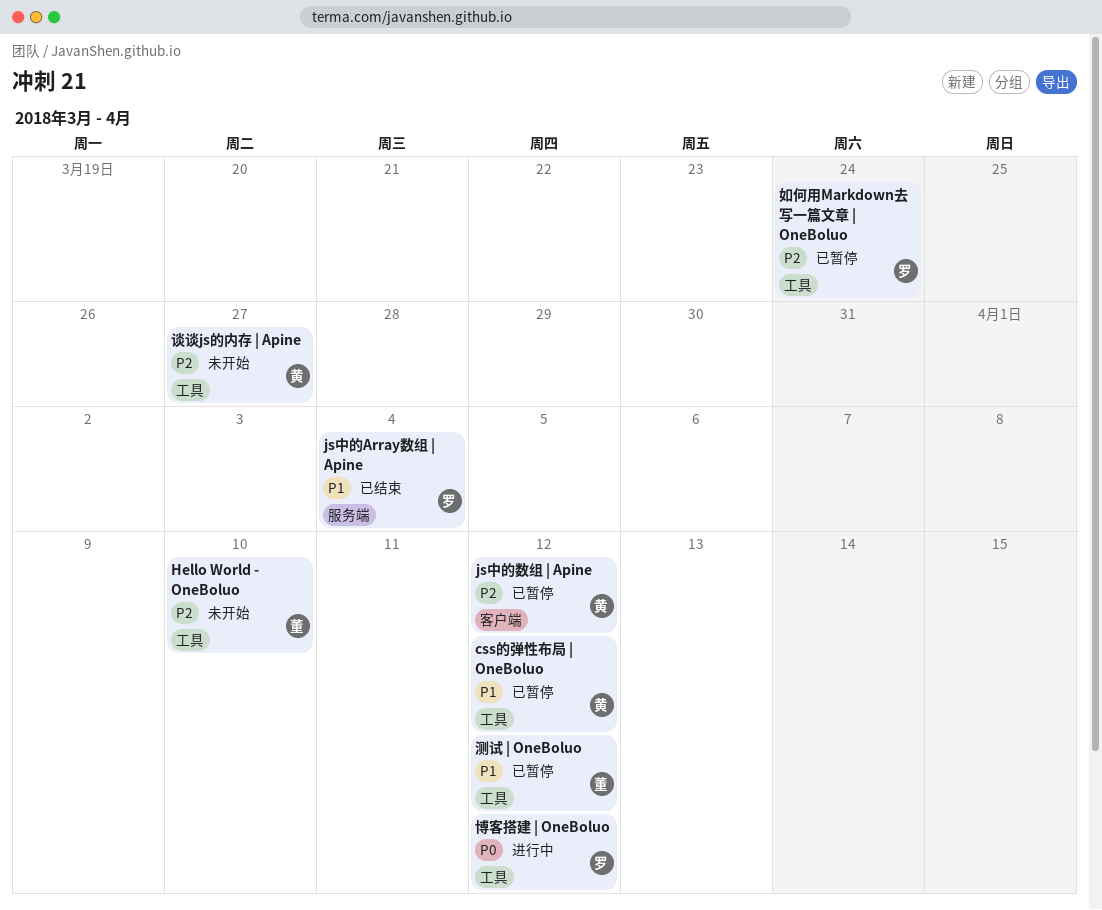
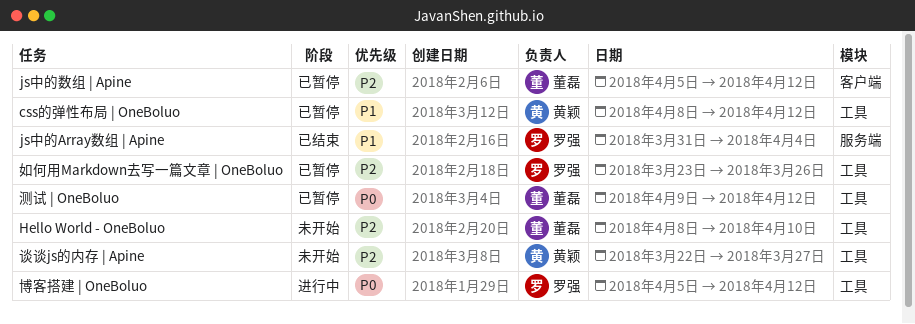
js中的数组 | Apine, owner: 黄颖 -> 董磊
如何用Markdown去写一篇文章 | OneBoluo, due: Mar 24 -> Mar 26
测试 | OneBoluo, priority: P1 -> P0

